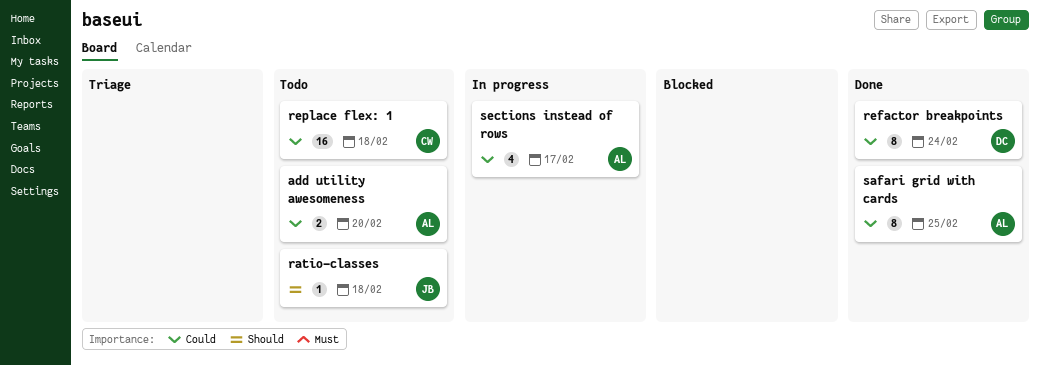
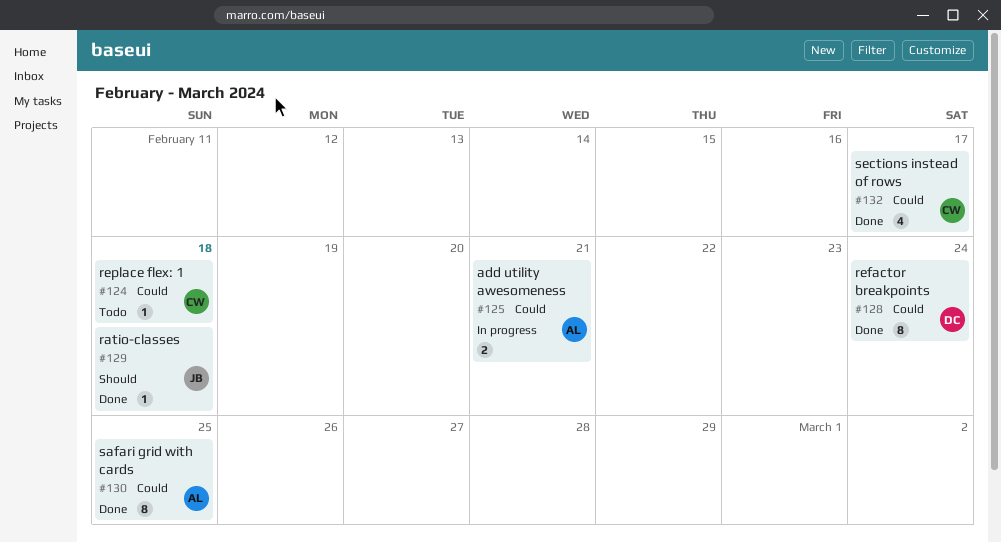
add utility awesomeness, status: Todo -> In progress
add utility awesomeness, due: Feb 20 -> Feb 21
ratio-classes, status: Todo -> Done
replace flex: 1, estimate: 16 -> 1
sections instead of rows, status: In progress -> Done
sections instead of rows, owner: AL -> CW

